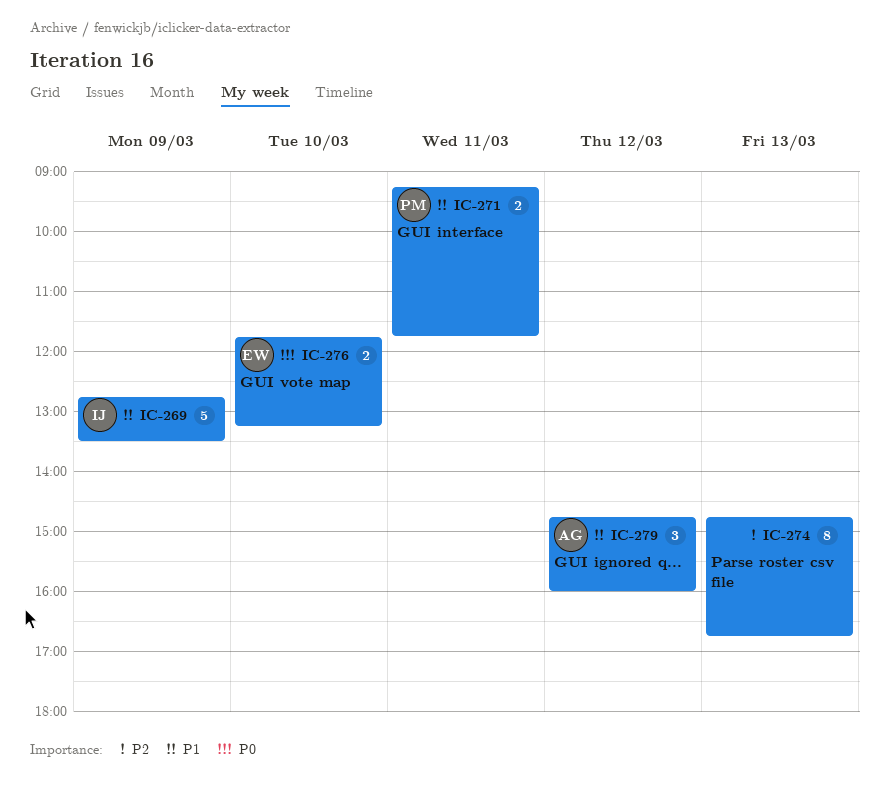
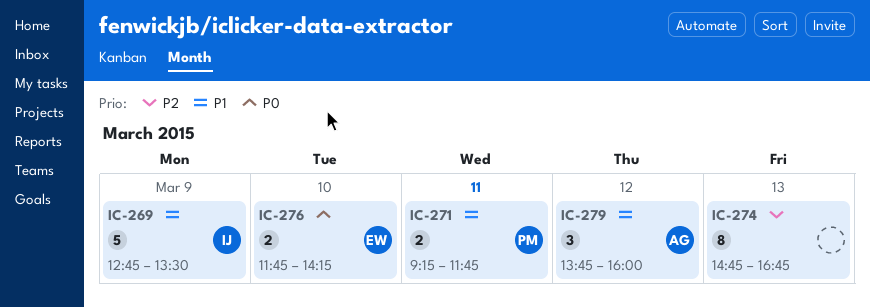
IC-276, ends: 13:15 -> 14:15
IC-279, begins: 14:45 -> 13:45

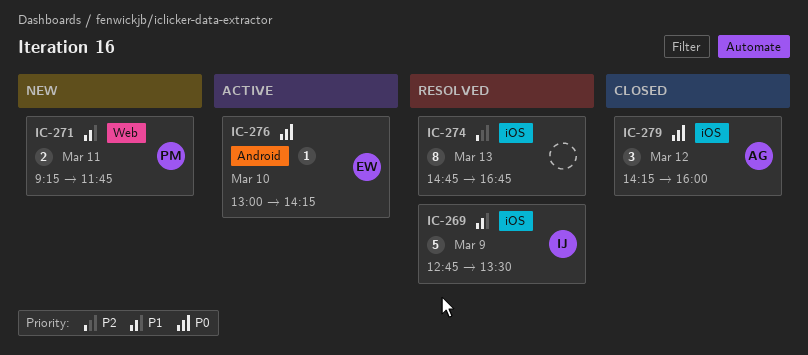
IC-276, estimate: 2 -> 1
IC-276, begins: 11:45 -> 13:00
IC-279, priority: P1 -> P0
IC-279, begins: 13:45 -> 14:15

